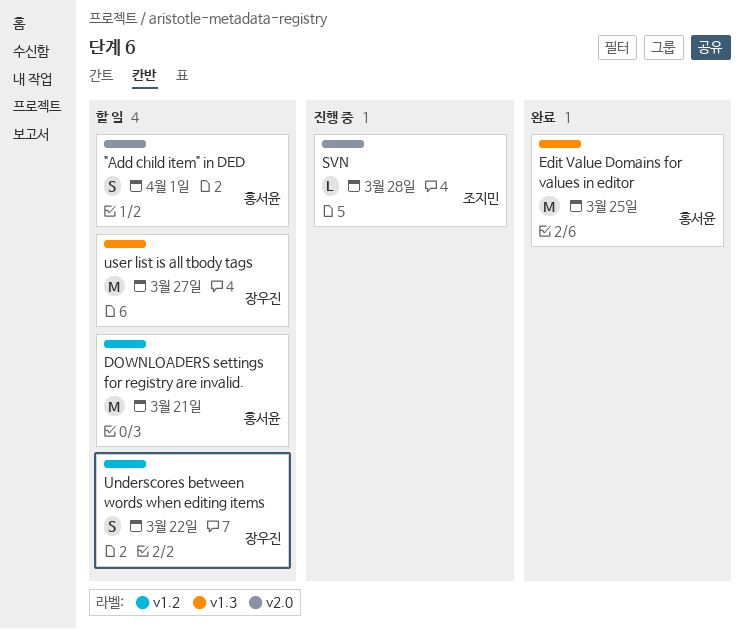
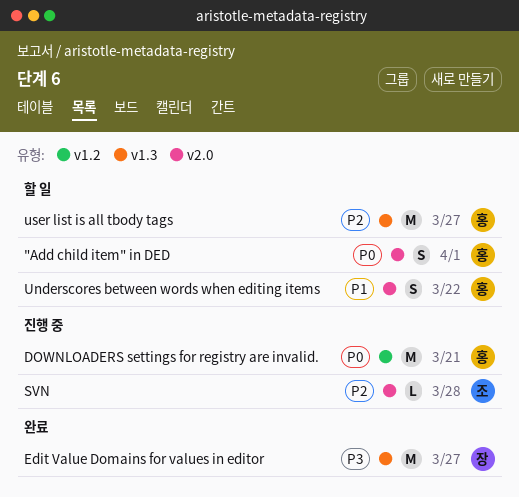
DOWNLOADERS settings for registry are invalid., status: 할 일 -> 진행 중
Edit Value Domains for values in editor, owner: 홍서윤 -> 장우진
Edit Value Domains for values in editor, due: Mar 25 -> Mar 27
Underscores between words when editing items, owner: 장우진 -> 홍서윤
Underscores between words when editing items, label: v1.2 -> v2.0
user list is all tbody tags, owner: 장우진 -> 홍서윤

